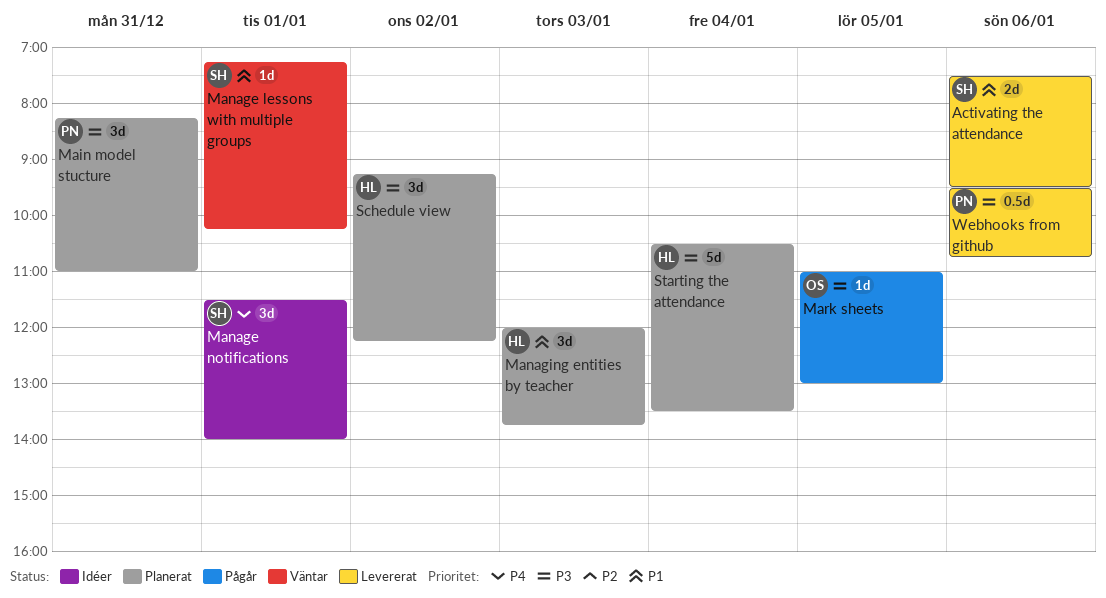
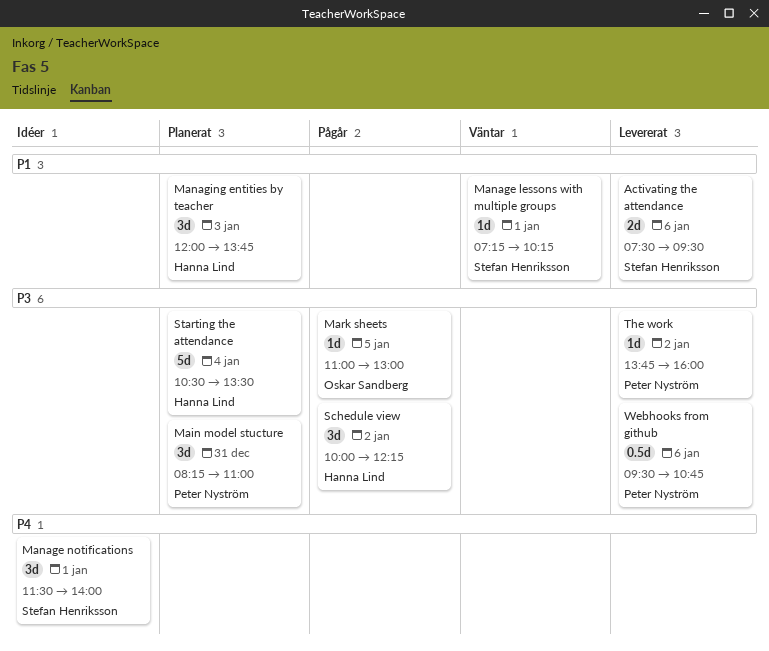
Schedule view, status: Planerat -> Pågår
Schedule view, begins: 09:15 -> 10:00
The work: none -> present

